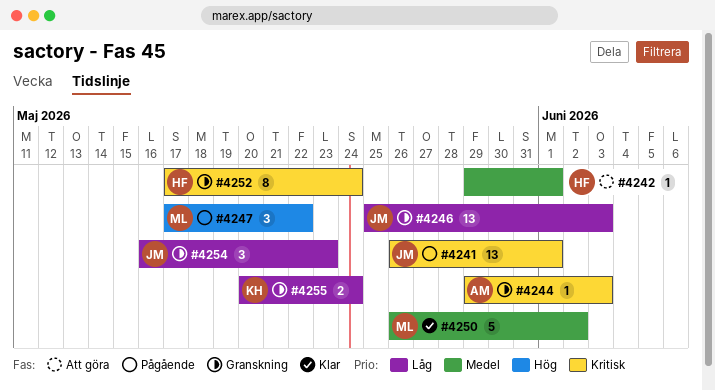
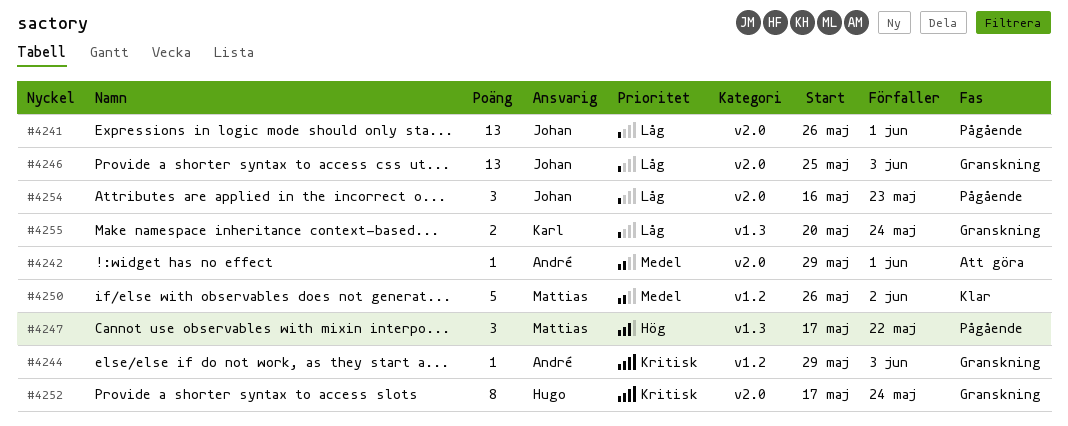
#4241, priority: Kritisk -> Låg
#4242, owner: Hugo -> André
#4254, status: Granskning -> Pågående

